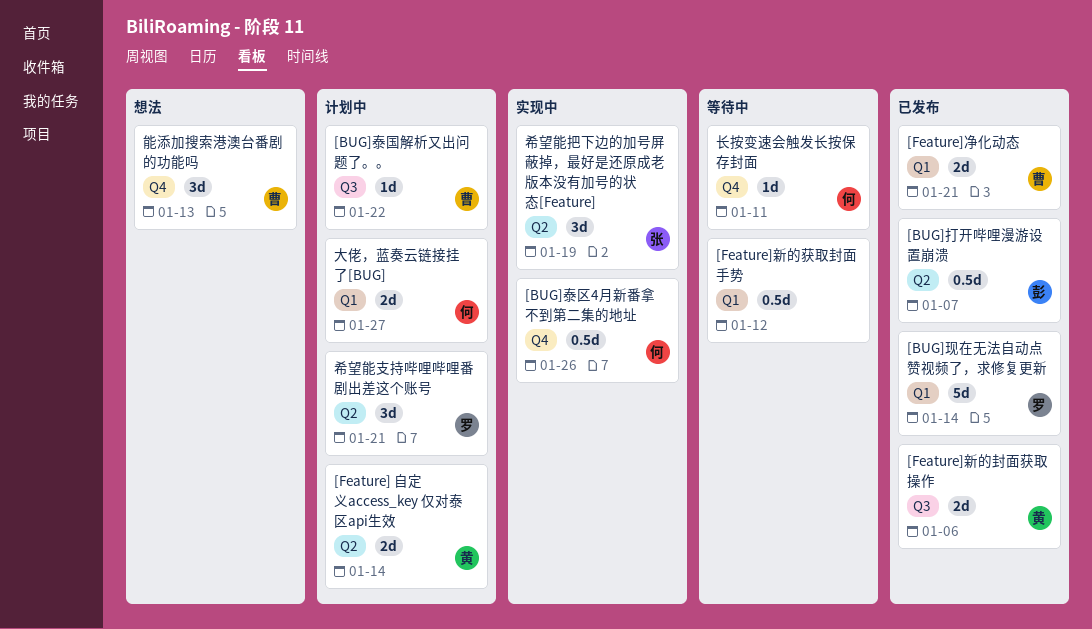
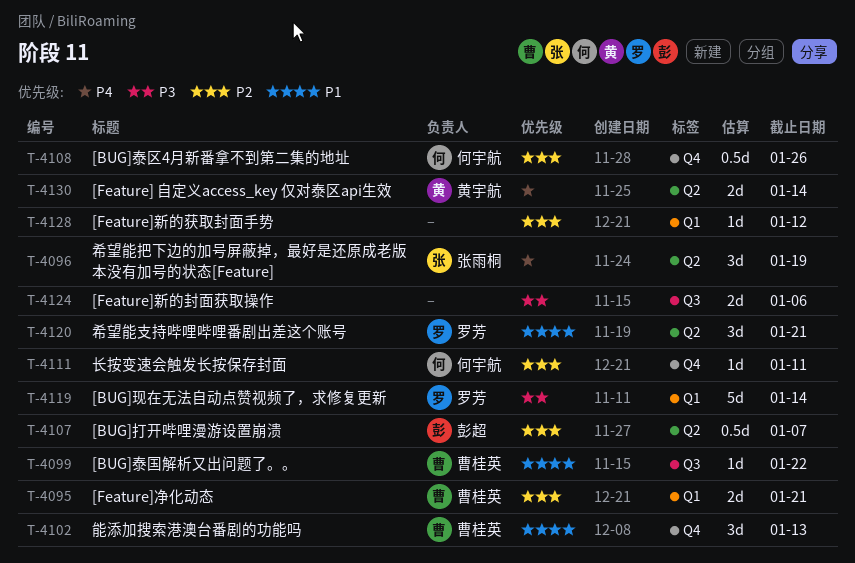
[Feature]新的封面获取操作, owner: 黄宇航 -> none
[Feature]新的获取封面手势, estimate: 0.5d -> 1d
大佬，蓝奏云链接挂了[BUG]: present -> none

